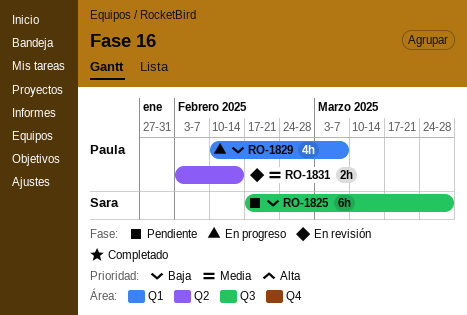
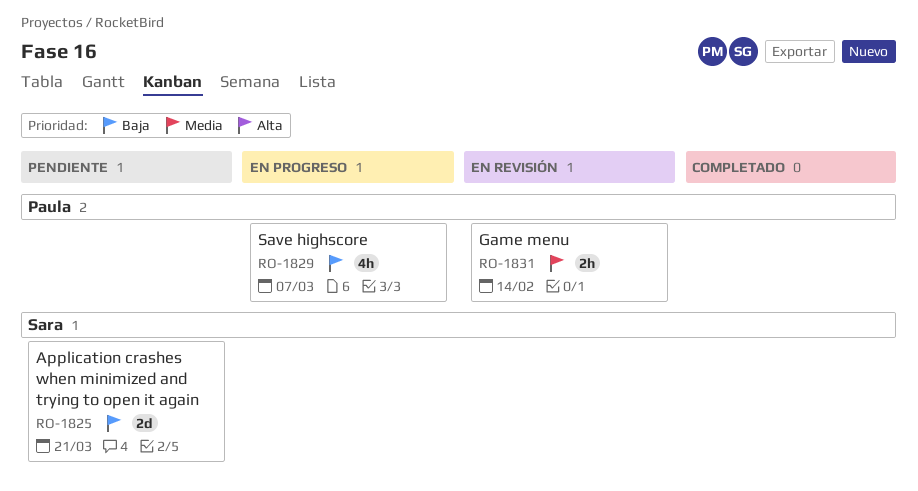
RO-1825, estimate: 6h -> 2d
RO-1825, due: Mar 28 -> Mar 21

